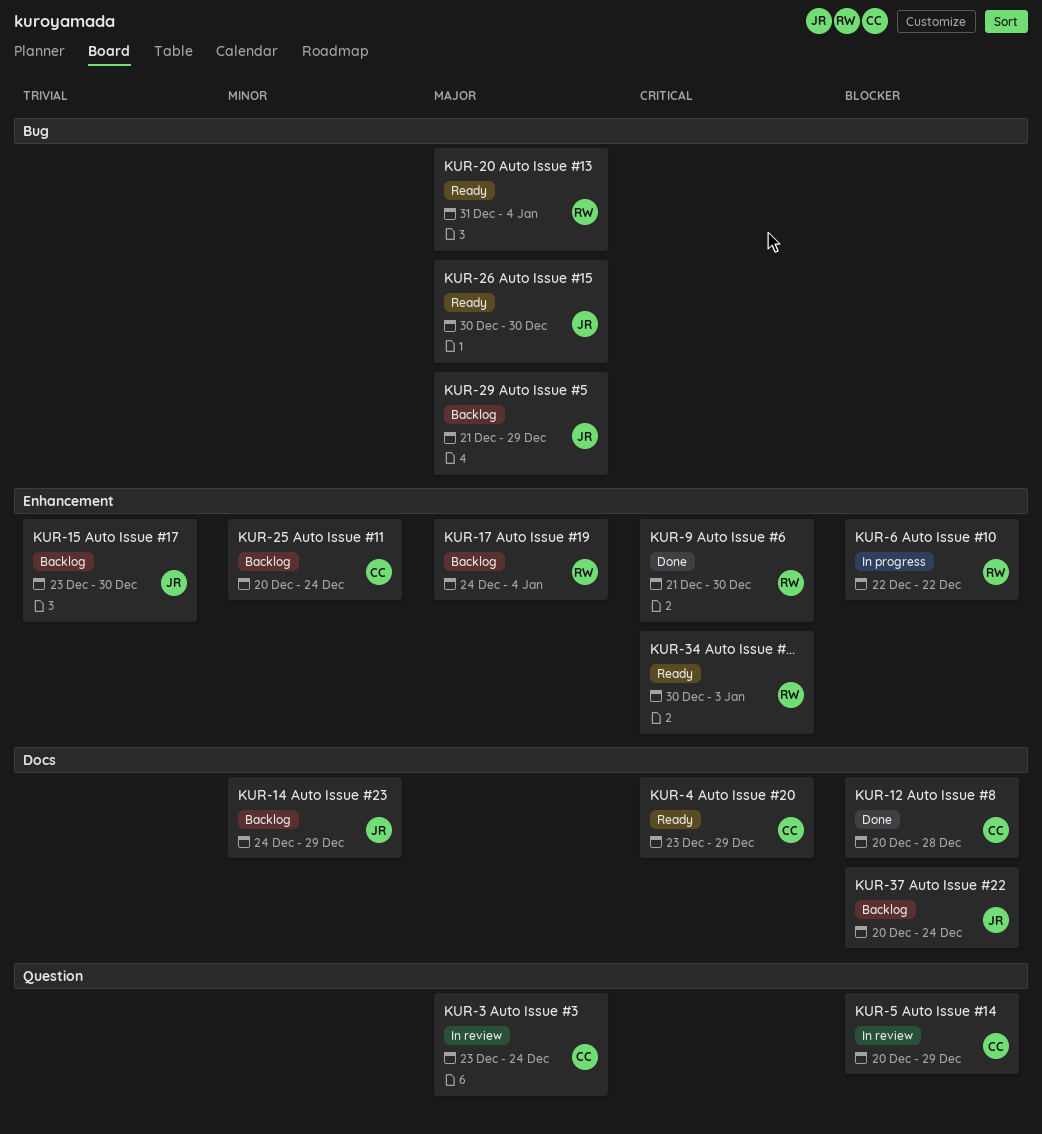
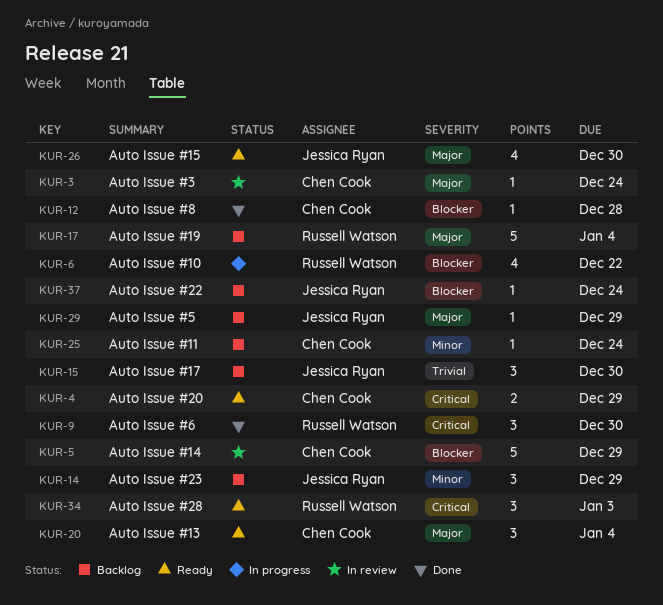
KUR-20, owner: Russell Watson -> Chen Cook

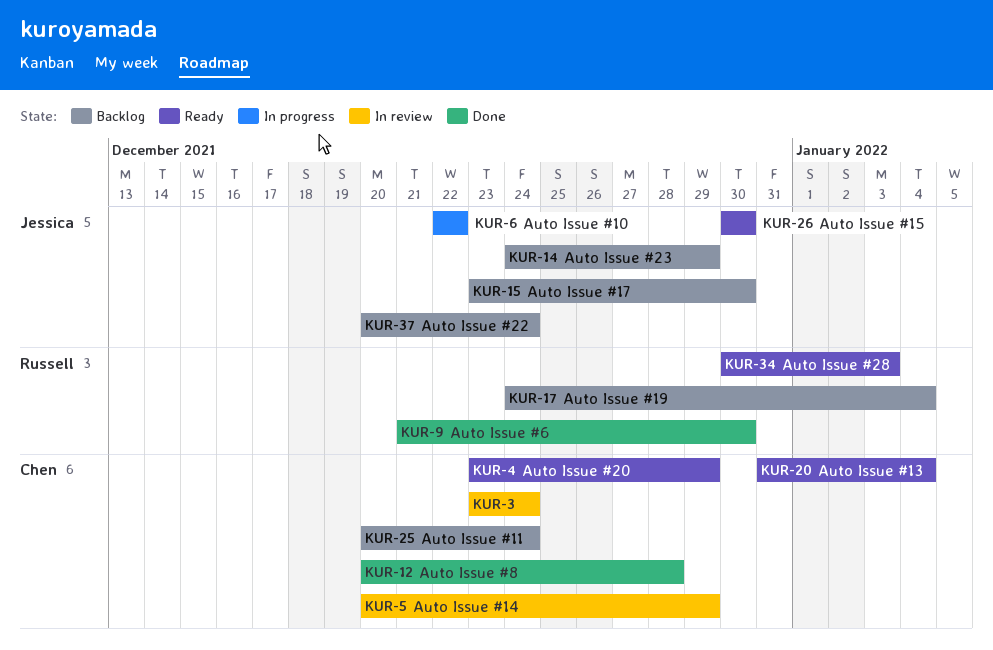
KUR-6, owner: Russell Watson -> Jessica Ryan
KUR-29: present -> none

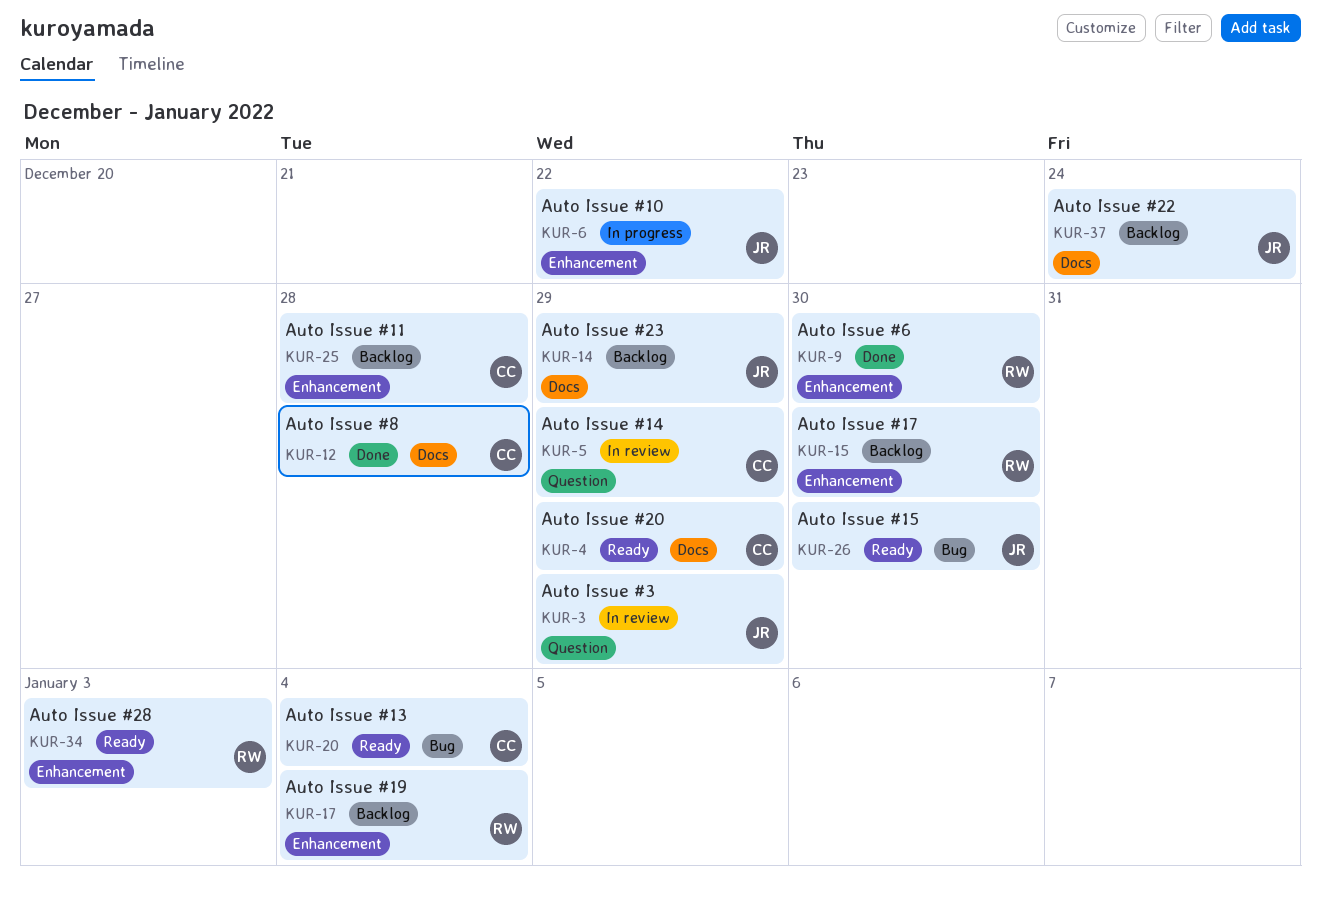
KUR-3, owner: Chen -> Jessica
KUR-3, due: Dec 24 -> Dec 29
KUR-15, owner: Jessica -> Russell
KUR-25, due: Dec 24 -> Dec 28

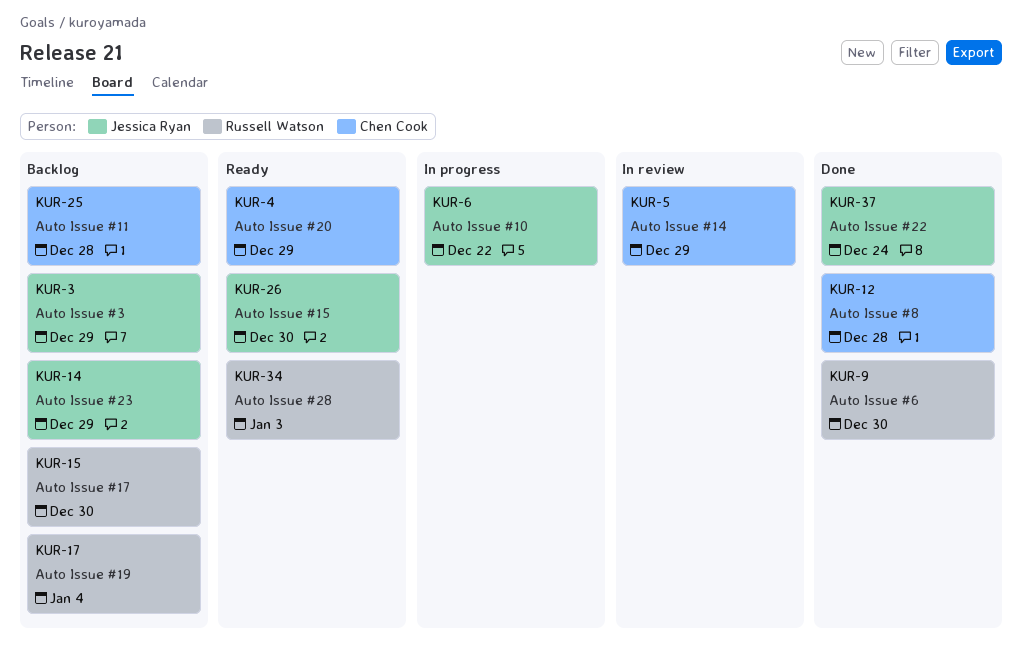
KUR-3, status: In review -> Backlog
KUR-20: present -> none
KUR-37, status: Backlog -> Done

